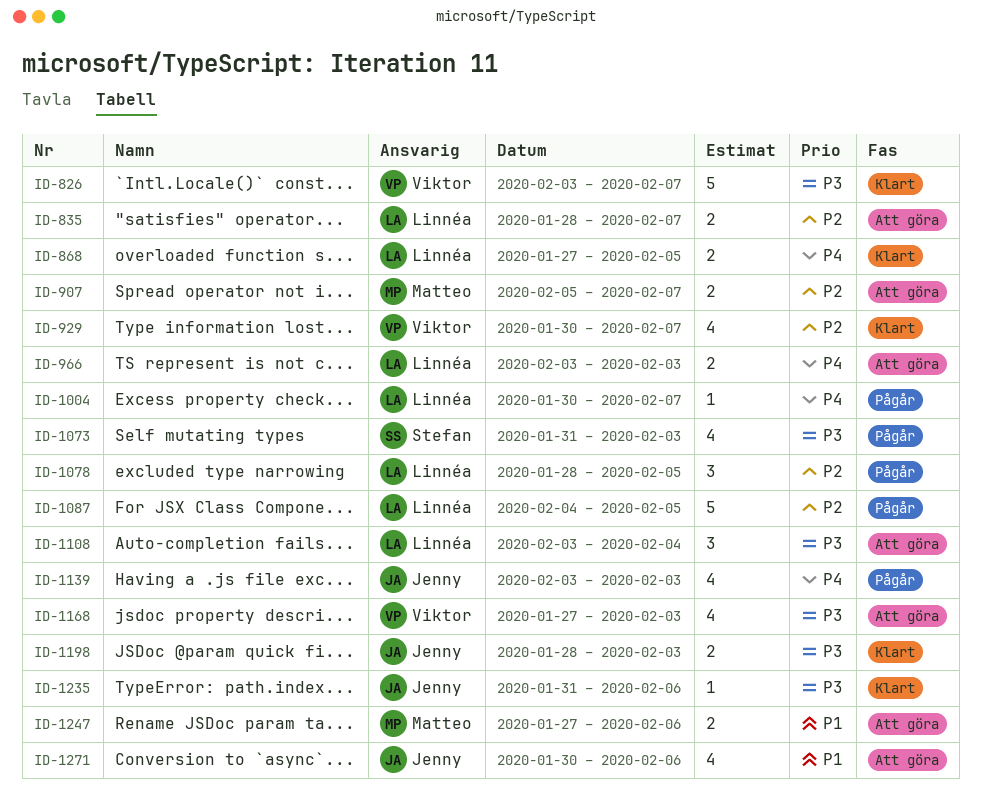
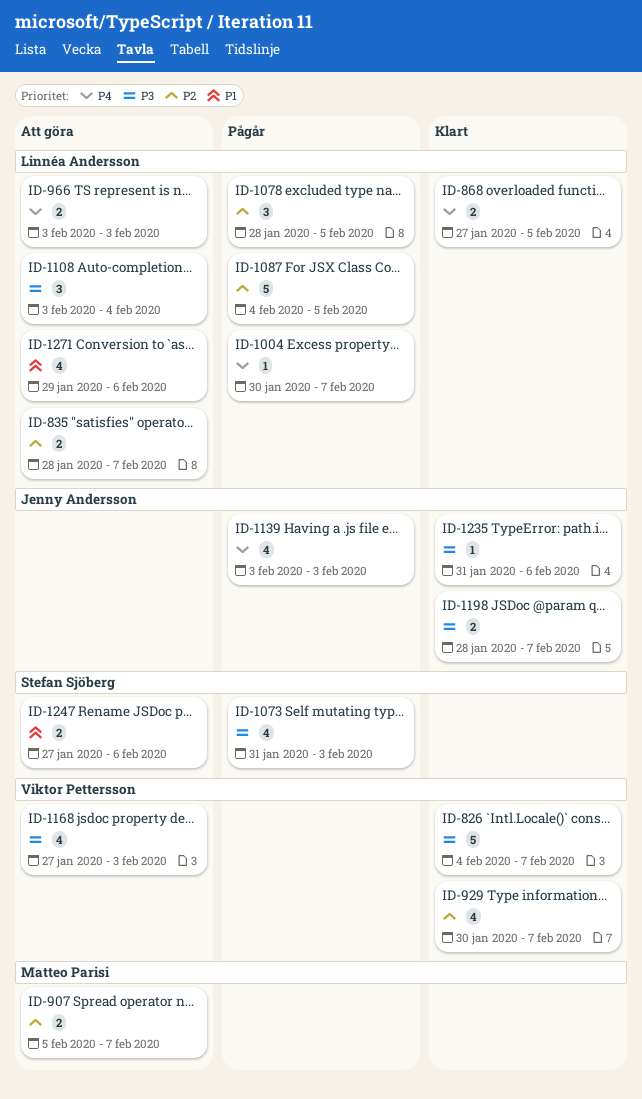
ID-826, start: Feb 3 -> Feb 4
ID-1198, due: Feb 3 -> Feb 7
ID-1247, owner: Matteo Parisi -> Stefan Sjöberg
ID-1271, owner: Jenny Andersson -> Linnéa Andersson
ID-1271, start: Jan 30 -> Jan 29

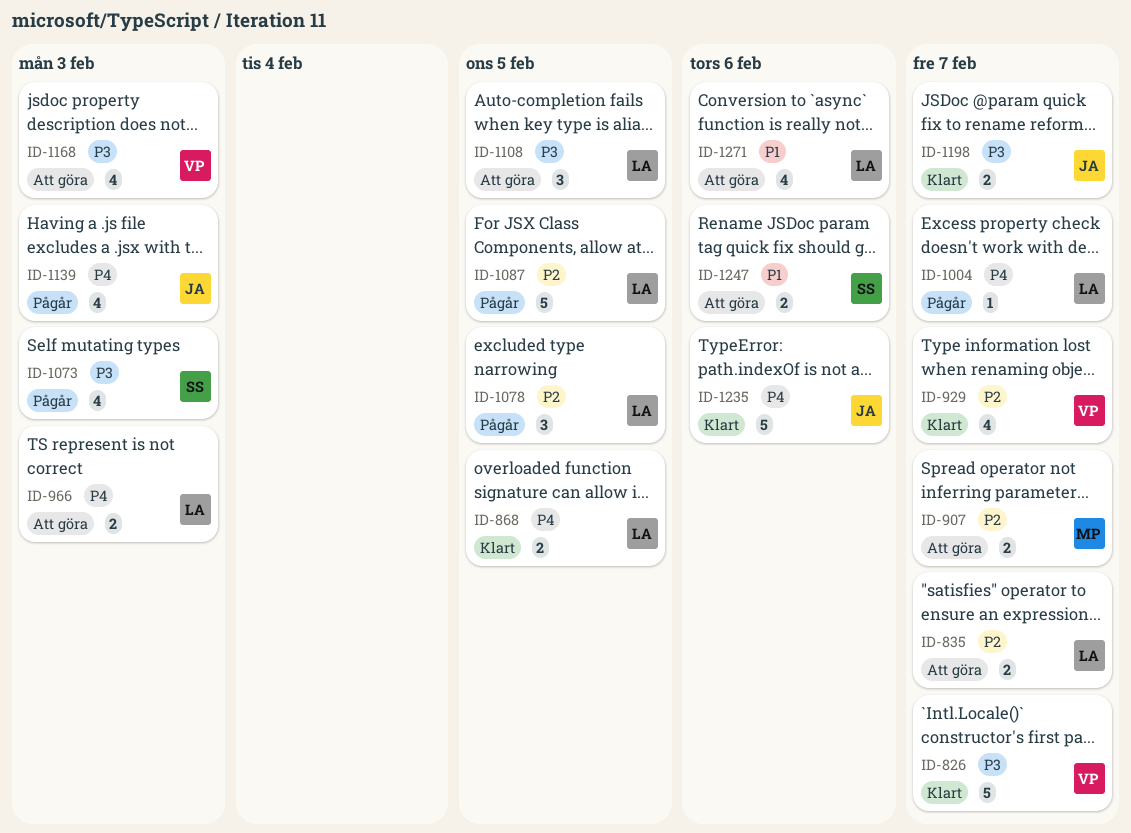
ID-1108, due: Feb 4 -> Feb 5
ID-1235, priority: P3 -> P4
ID-1235, estimate: 1 -> 5

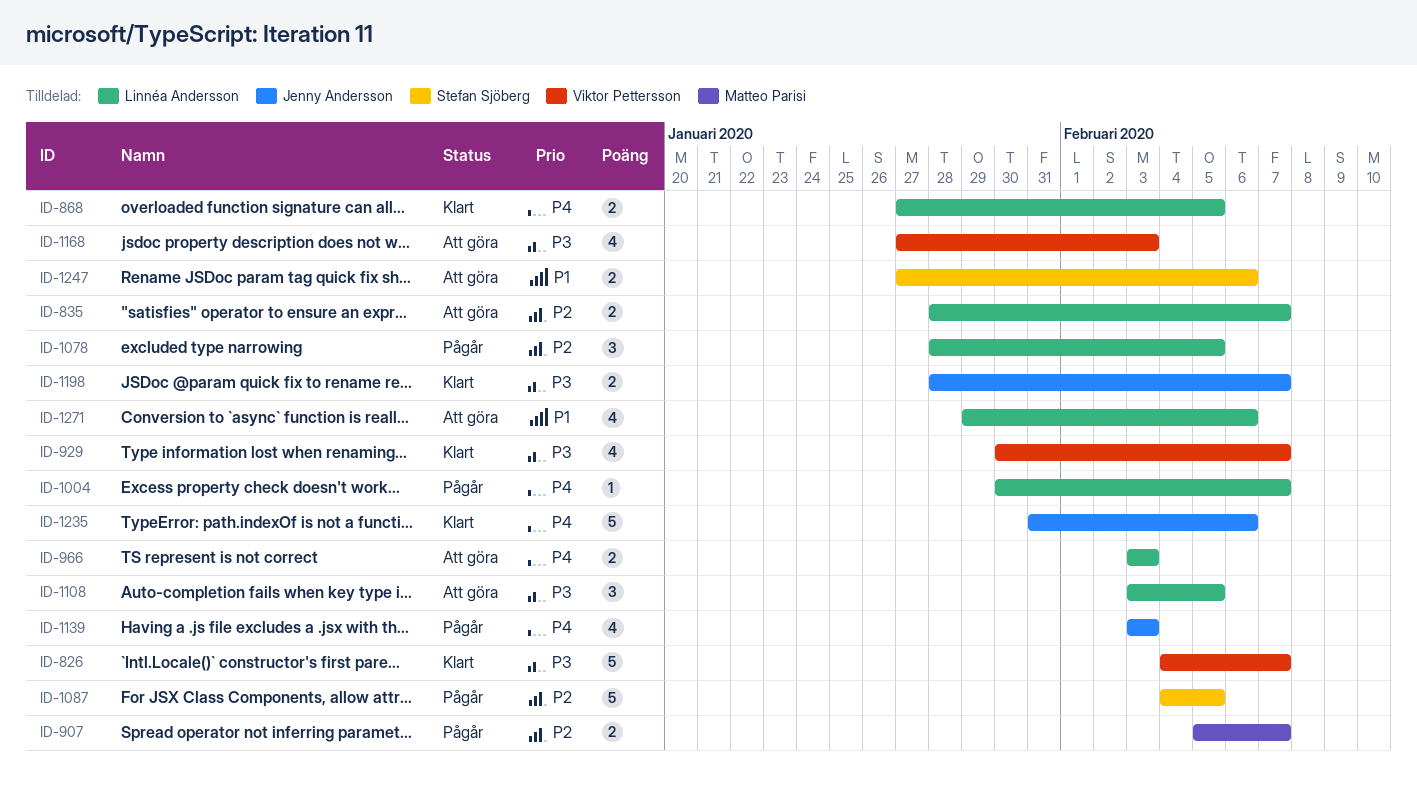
ID-907, status: Att göra -> Pågår
ID-929, priority: P2 -> P3
ID-1073: present -> none
ID-1087, owner: Linnéa Andersson -> Stefan Sjöberg

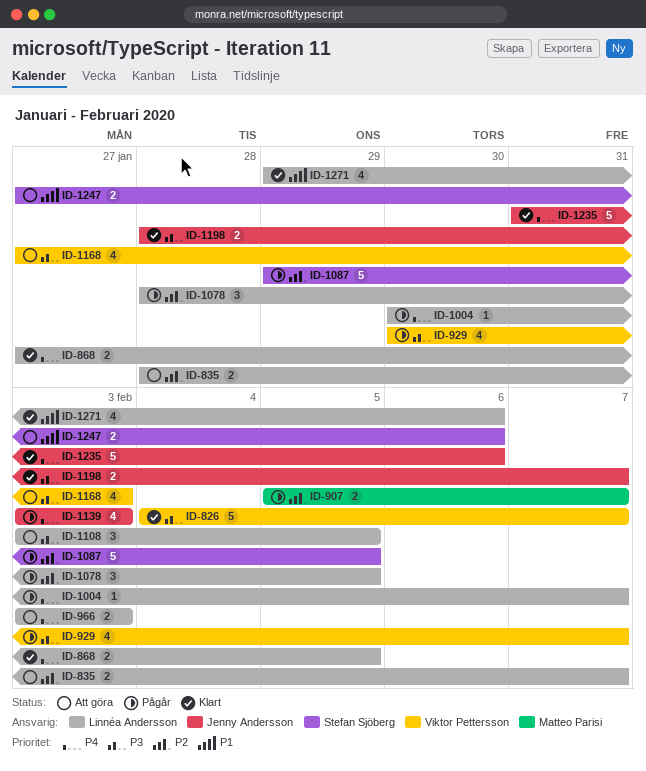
ID-929, status: Klart -> Pågår
ID-1087, start: Feb 4 -> Jan 29
ID-1271, status: Att göra -> Klart

